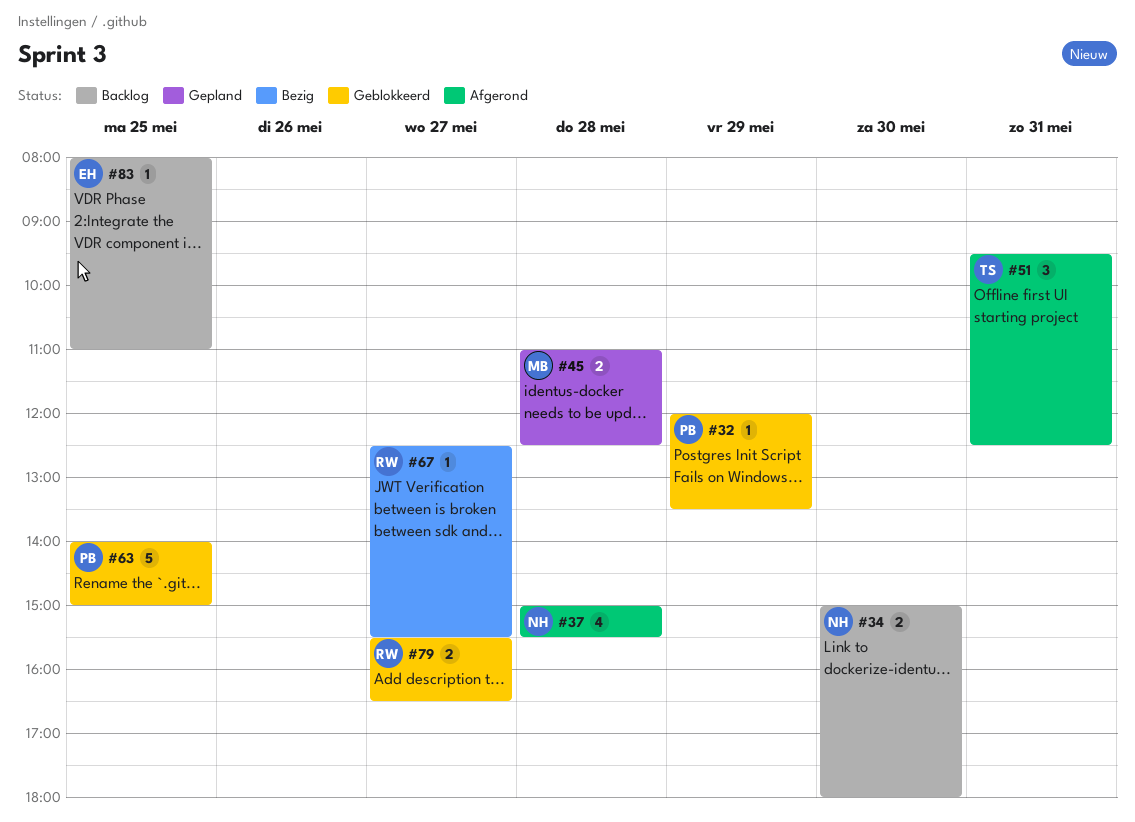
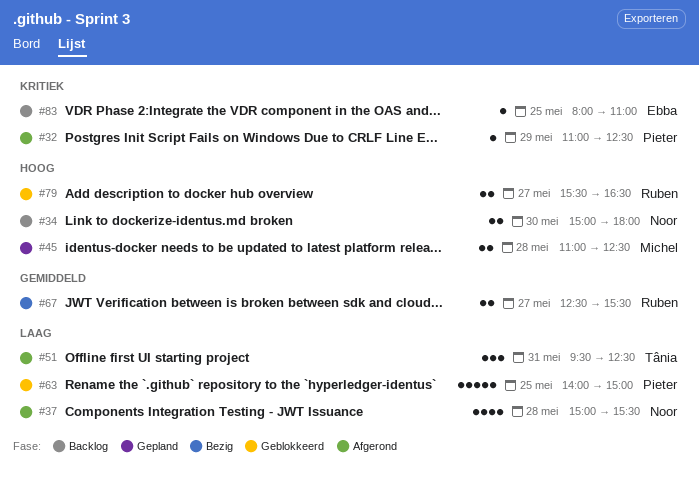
#32, status: Geblokkeerd -> Afgerond
#32, begins: 12:00 -> 11:00
#32, ends: 13:30 -> 12:30
#67, estimate: 1 -> 2

